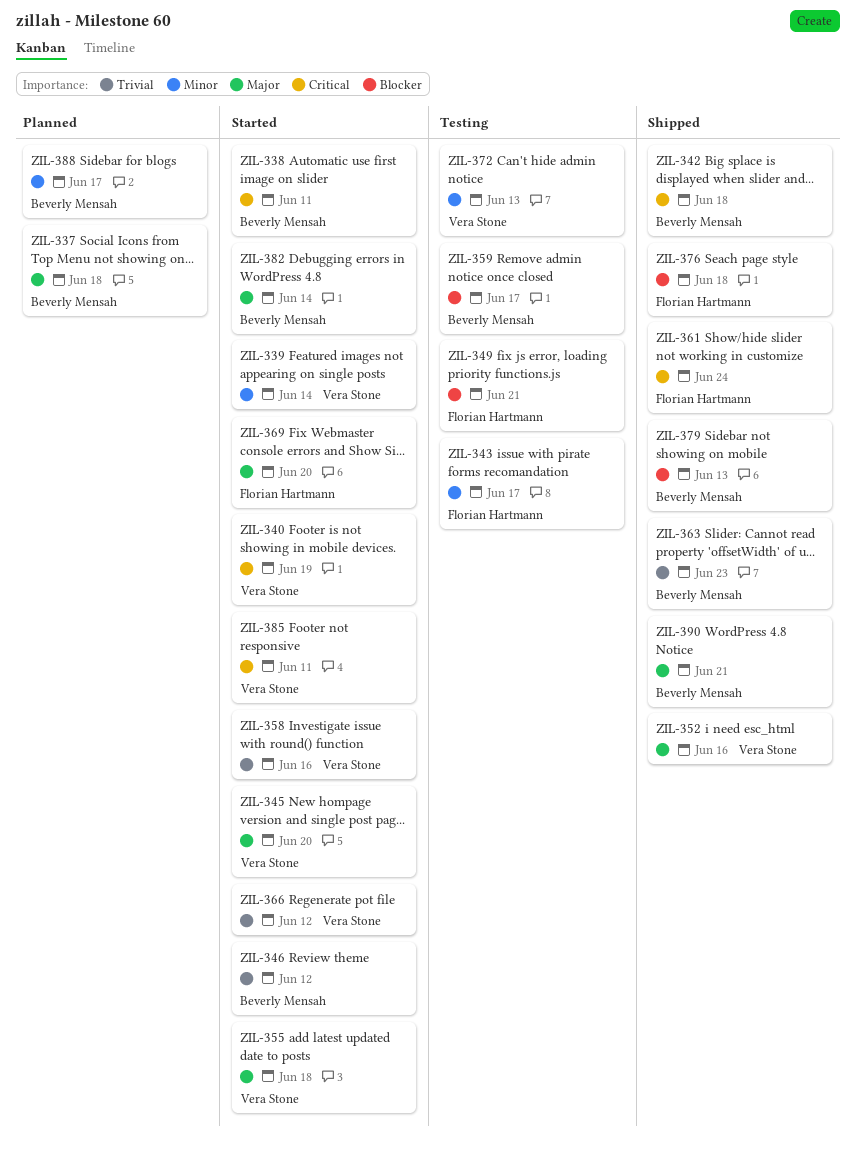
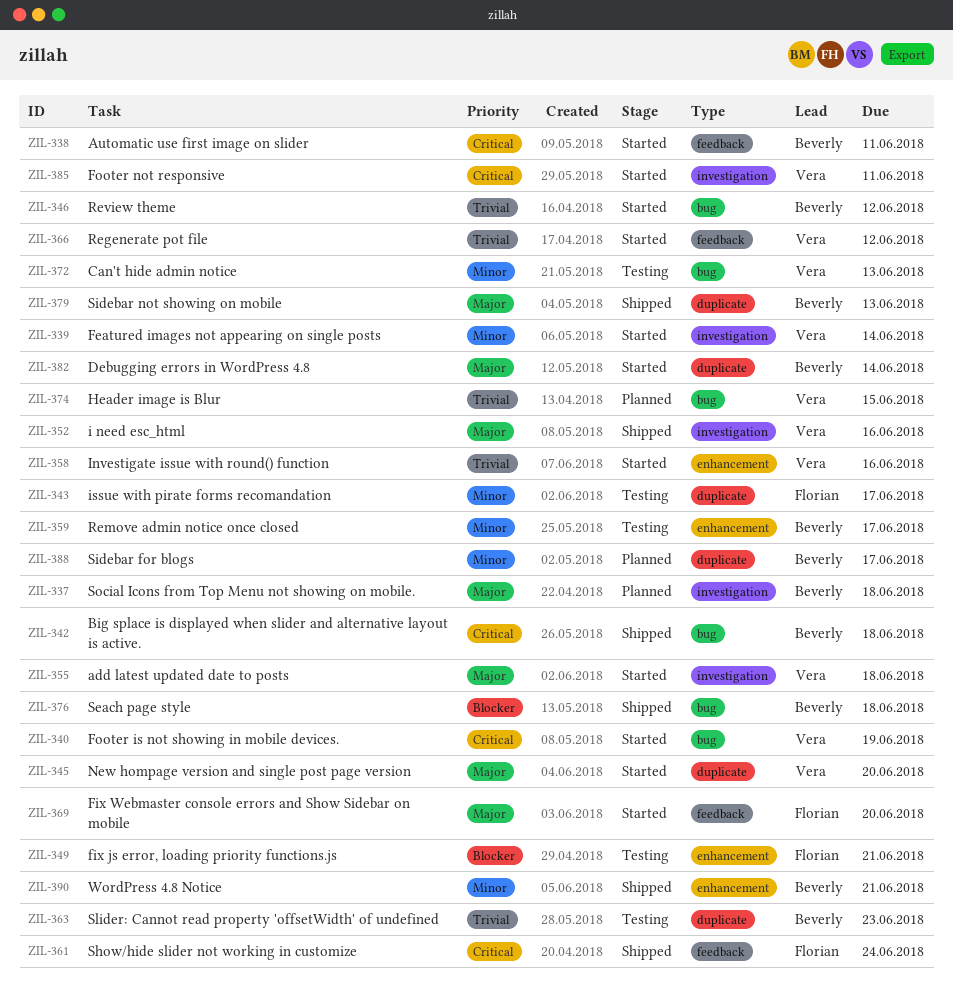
ZIL-359, priority: Blocker -> Minor
ZIL-363, status: Shipped -> Testing
ZIL-374: none -> present
ZIL-376, owner: Florian Hartmann -> Beverly Mensah
ZIL-379, priority: Blocker -> Major
ZIL-390, priority: Major -> Minor

